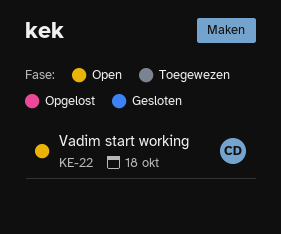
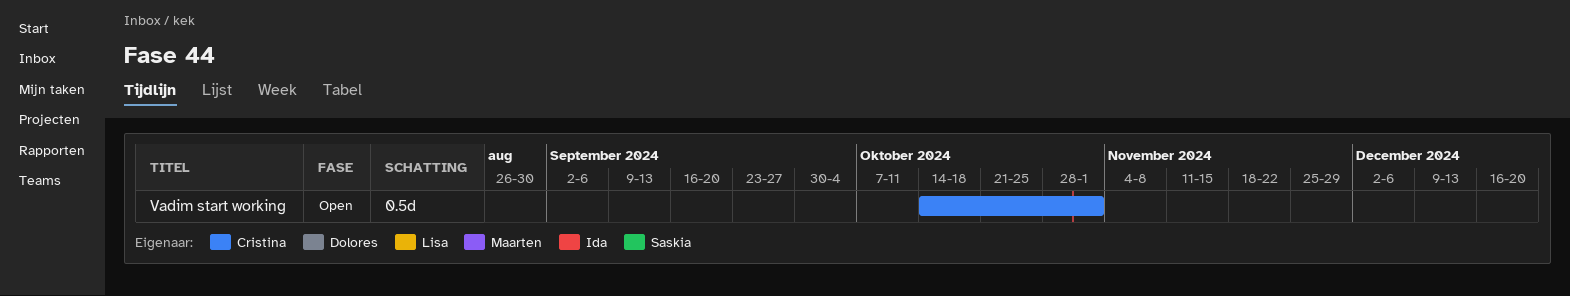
Vadim start working, due: Oct 18 -> Nov 1

